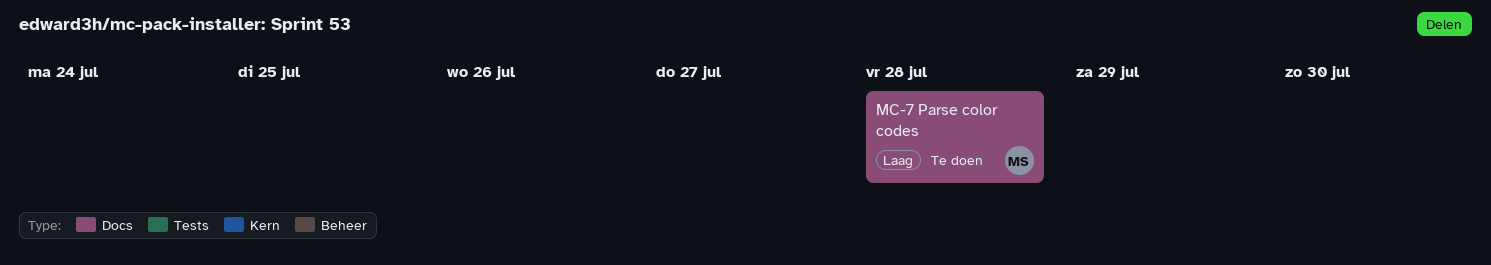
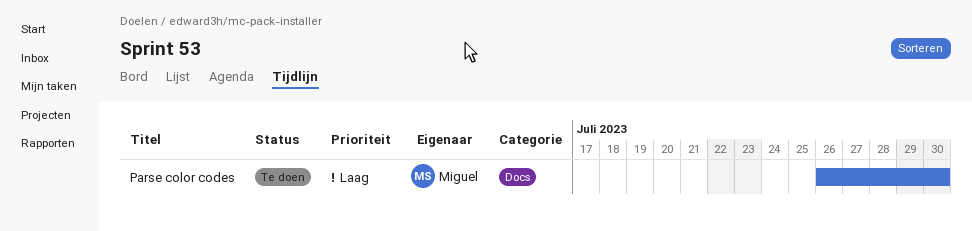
Parse color codes, due: Jul 28 -> Jul 30

